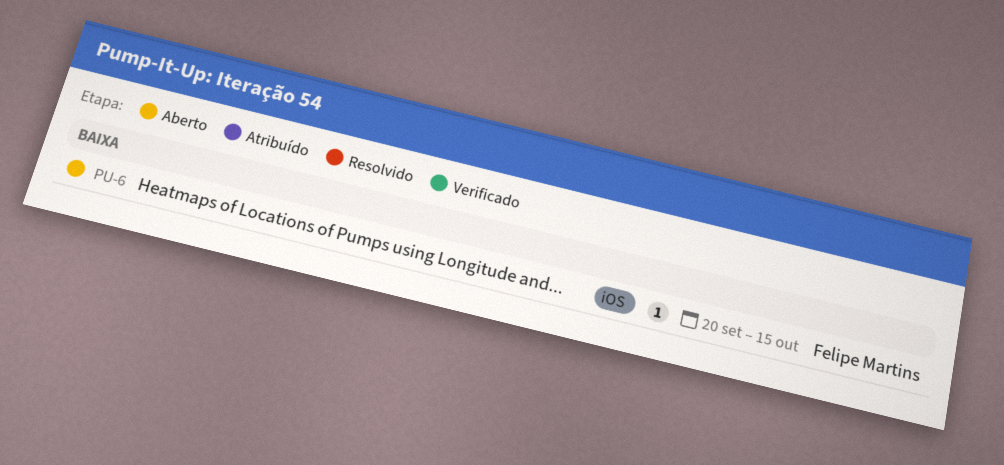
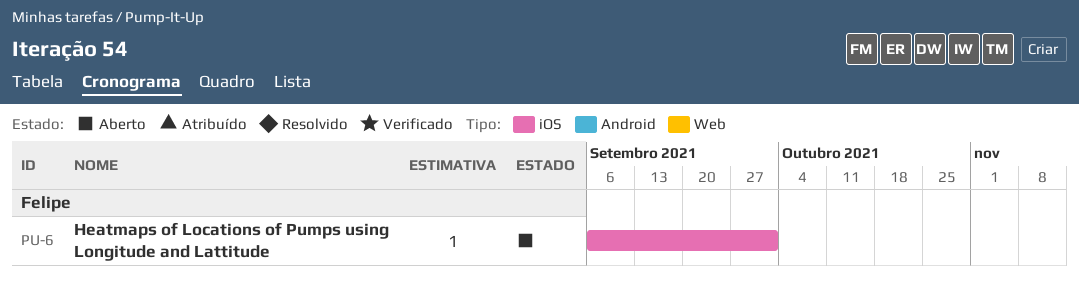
PU-6, start: Sep 20 -> Sep 6
PU-6, due: Oct 15 -> Oct 1

